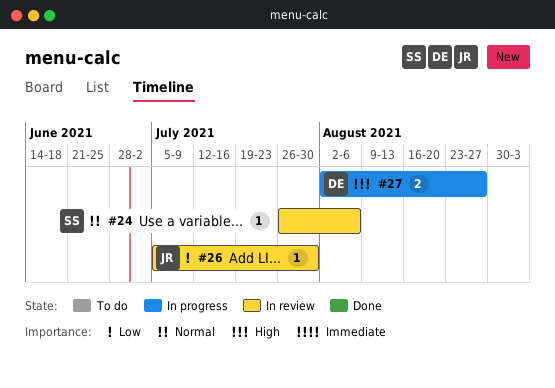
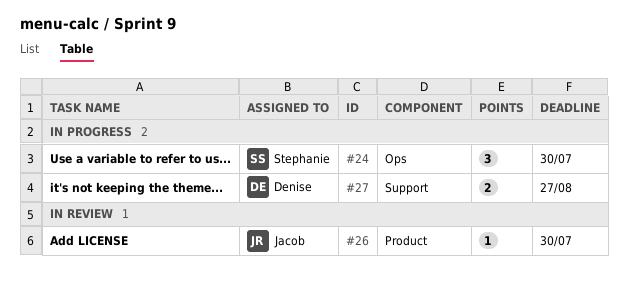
#24, status: In review -> In progress
#24, estimate: 1 -> 3
#24, due: Aug 6 -> Jul 30

